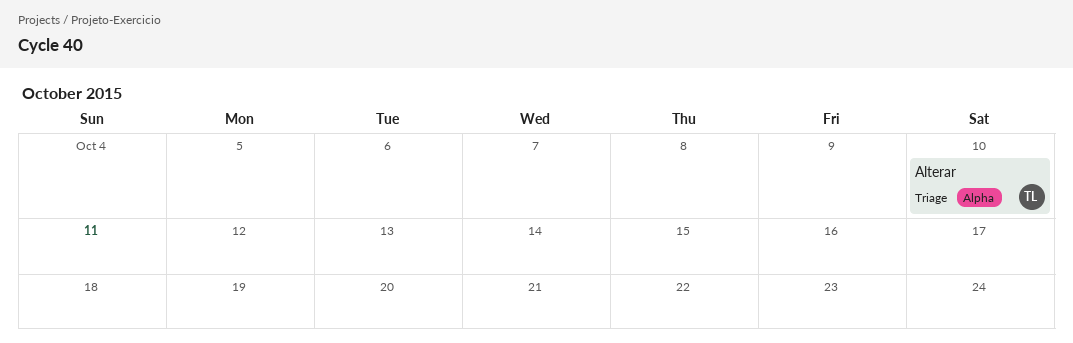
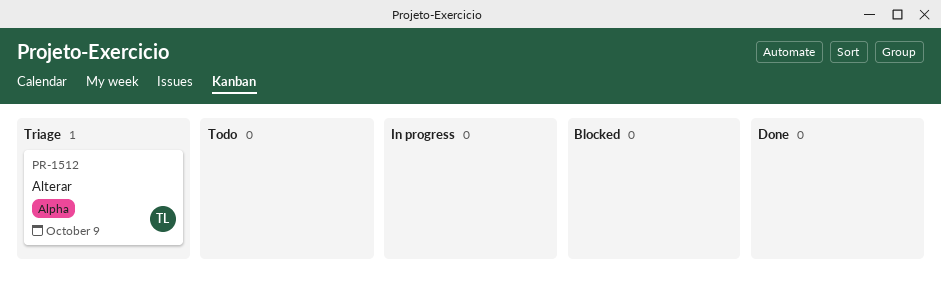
Alterar, due: Oct 10 -> Oct 9

